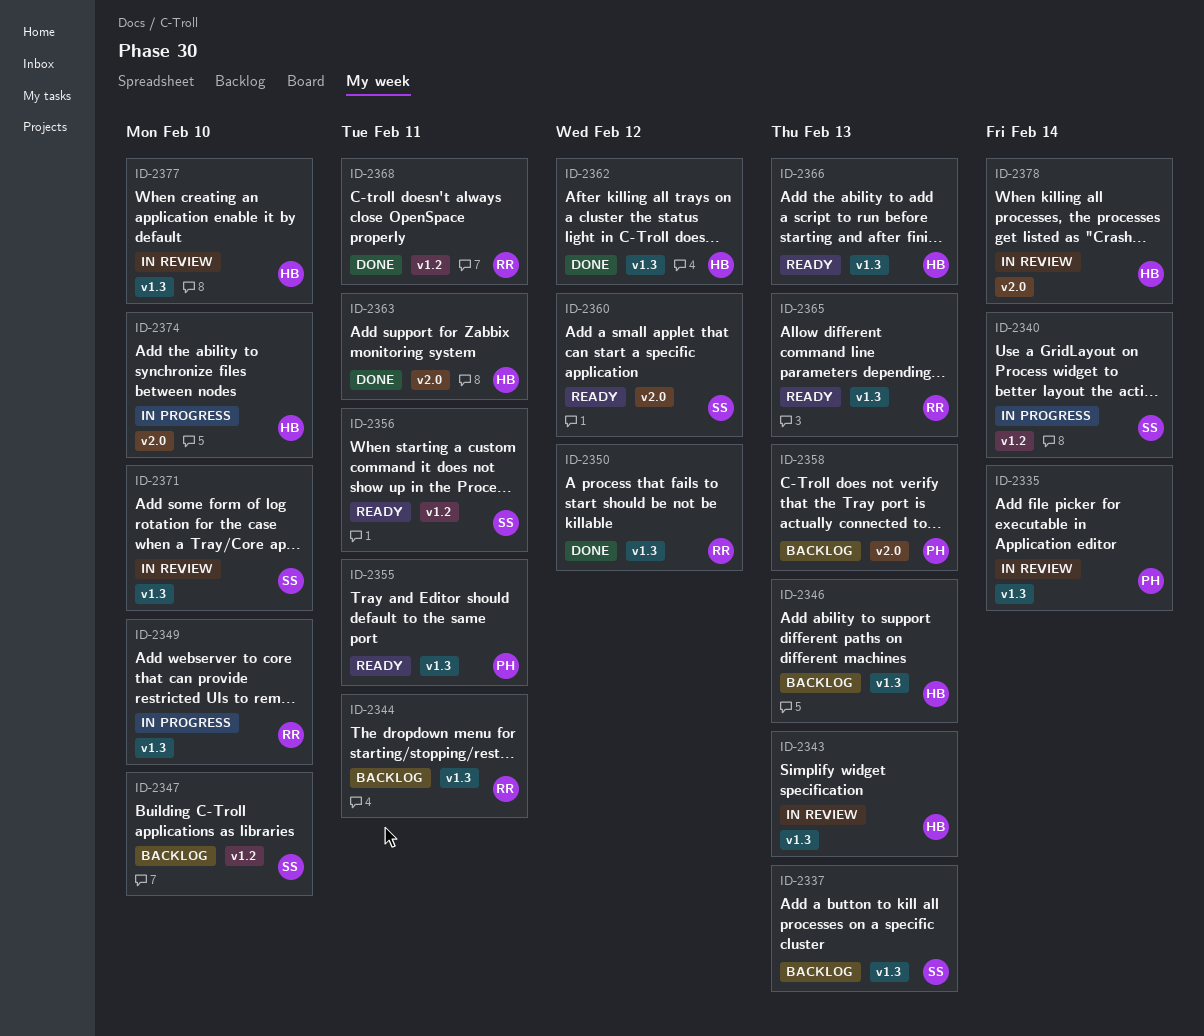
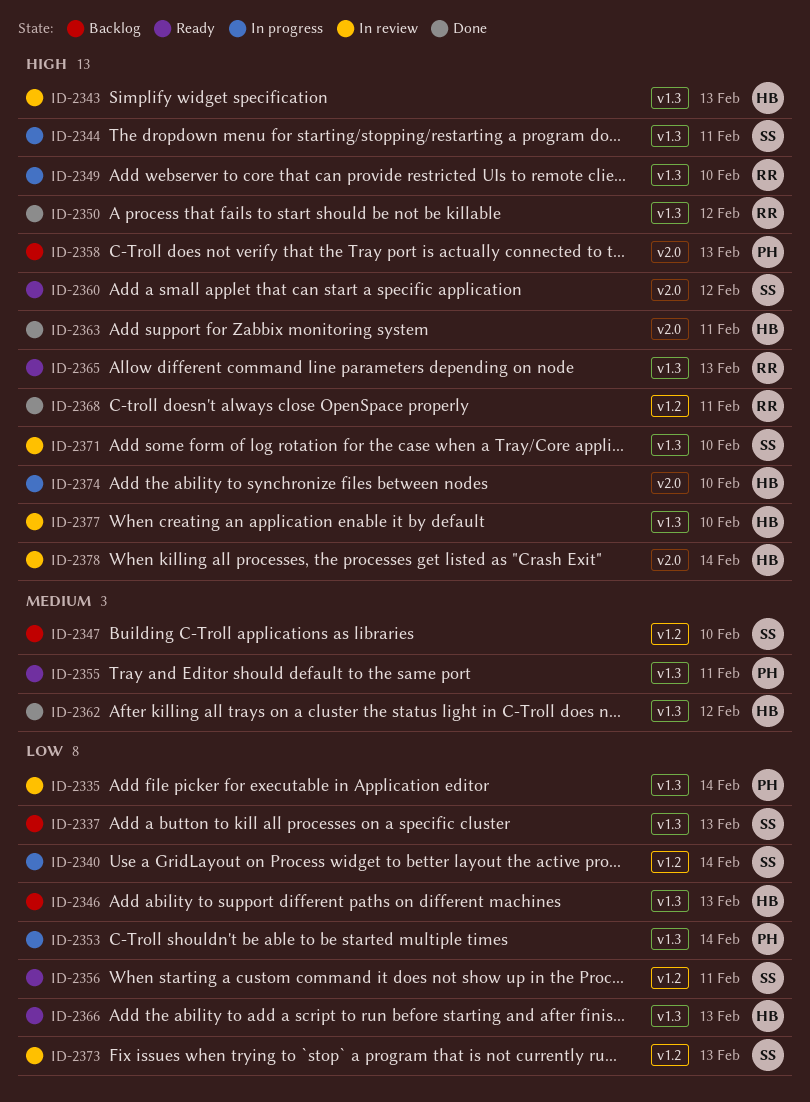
ID-2344, status: Backlog -> In progress
ID-2344, owner: RR -> SS
ID-2353: none -> present
ID-2373: none -> present

